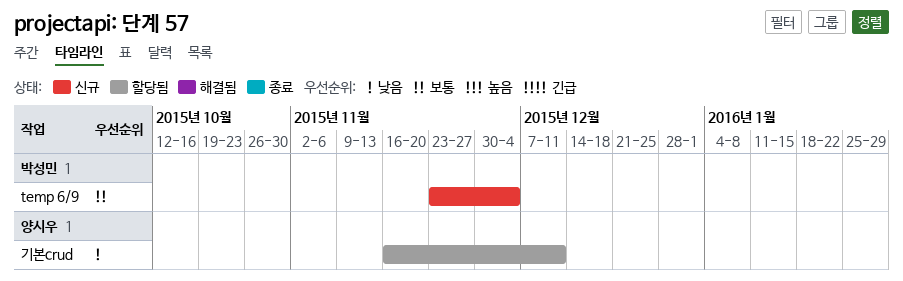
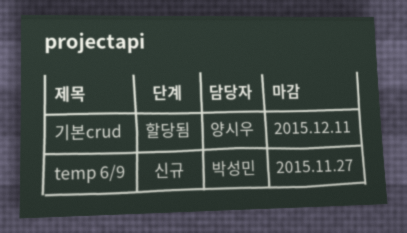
temp 6/9, due: Dec 4 -> Nov 27

